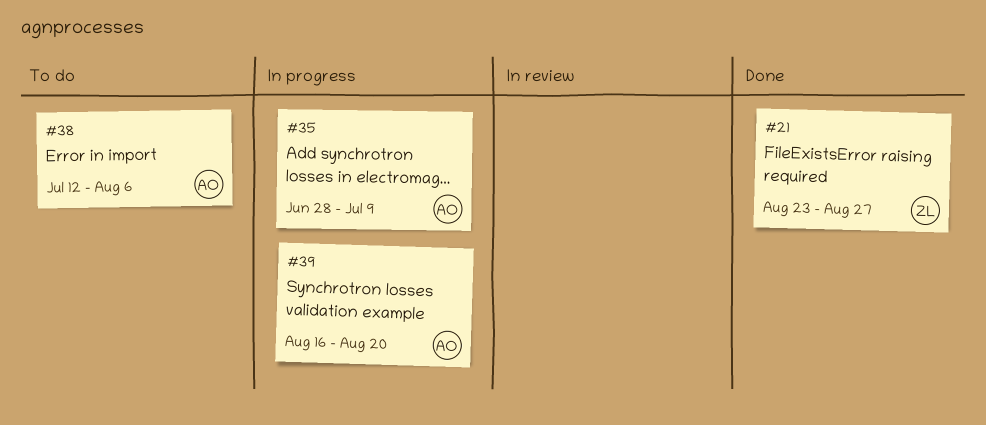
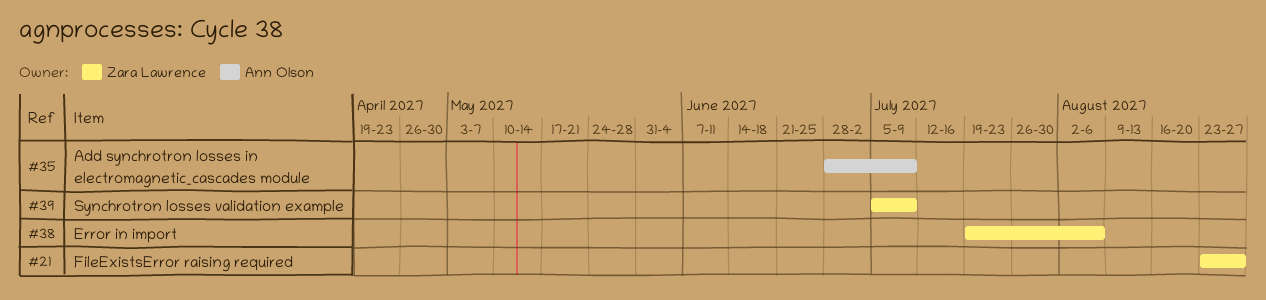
#38, owner: Ann Olson -> Zara Lawrence
#38, start: Jul 12 -> Jul 19
#39, owner: Ann Olson -> Zara Lawrence
#39, start: Aug 16 -> Jul 5
#39, due: Aug 20 -> Jul 9

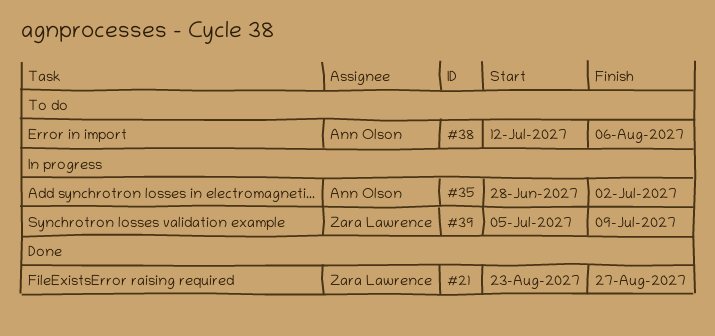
#35, due: Jul 9 -> Jul 2
#38, owner: Zara Lawrence -> Ann Olson
#38, start: Jul 19 -> Jul 12

